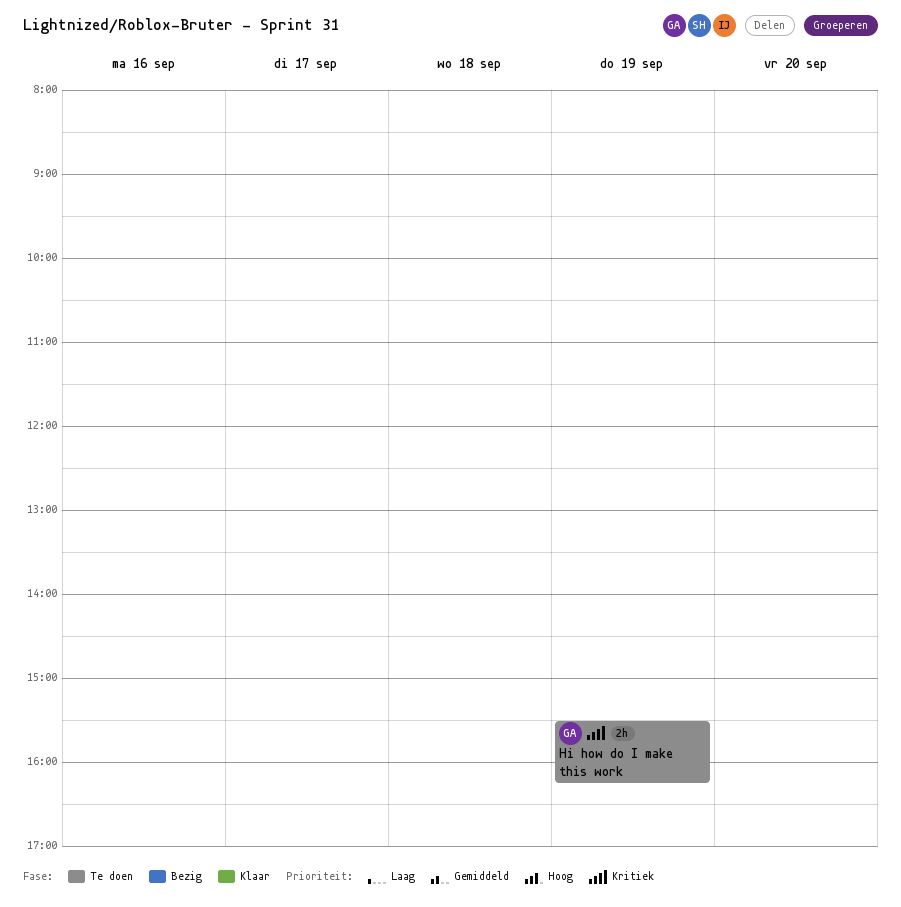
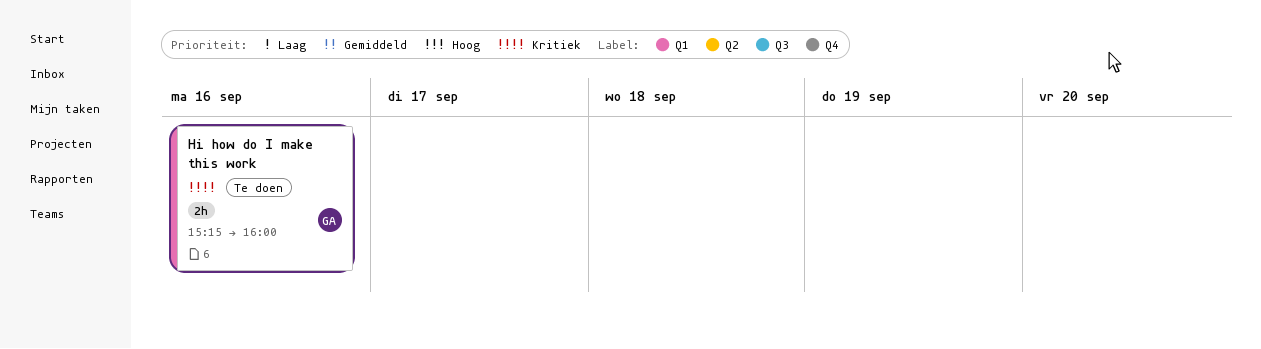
Hi how do I make this work, day: Sep 19 -> Sep 16
Hi how do I make this work, begins: 15:30 -> 15:15
Hi how do I make this work, ends: 16:15 -> 16:00

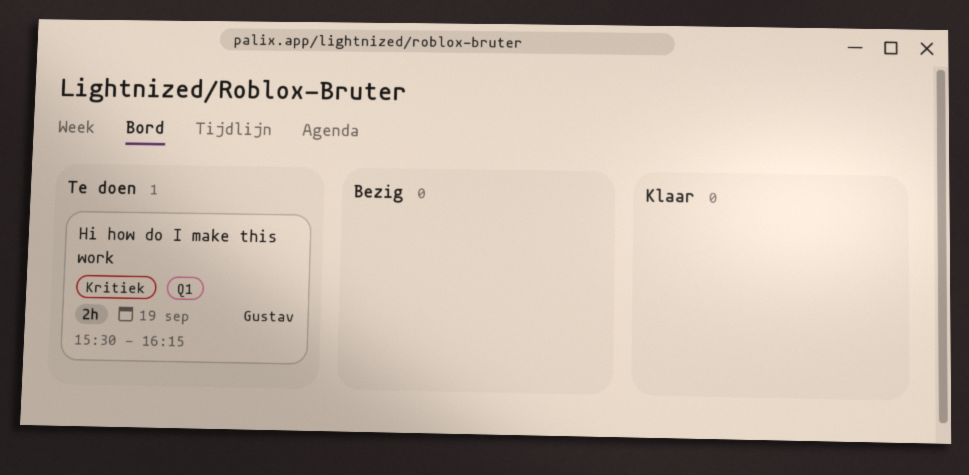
Hi how do I make this work, day: Sep 16 -> Sep 19
Hi how do I make this work, begins: 15:15 -> 15:30
Hi how do I make this work, ends: 16:00 -> 16:15

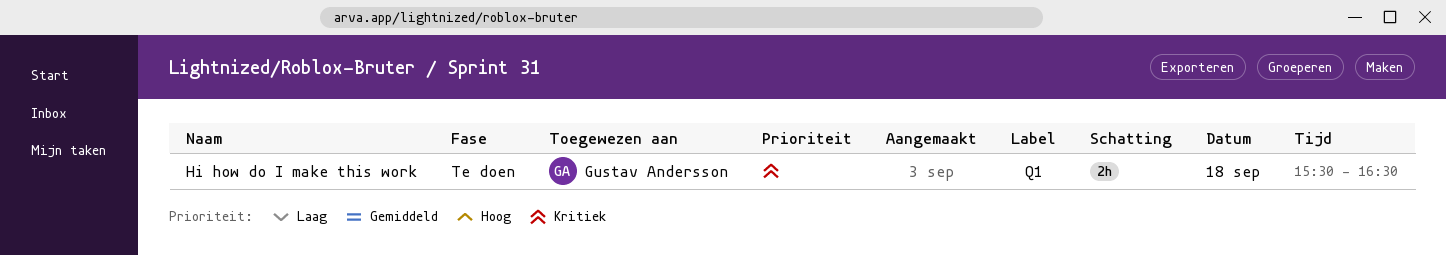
Hi how do I make this work, day: Sep 19 -> Sep 18
Hi how do I make this work, ends: 16:15 -> 16:30

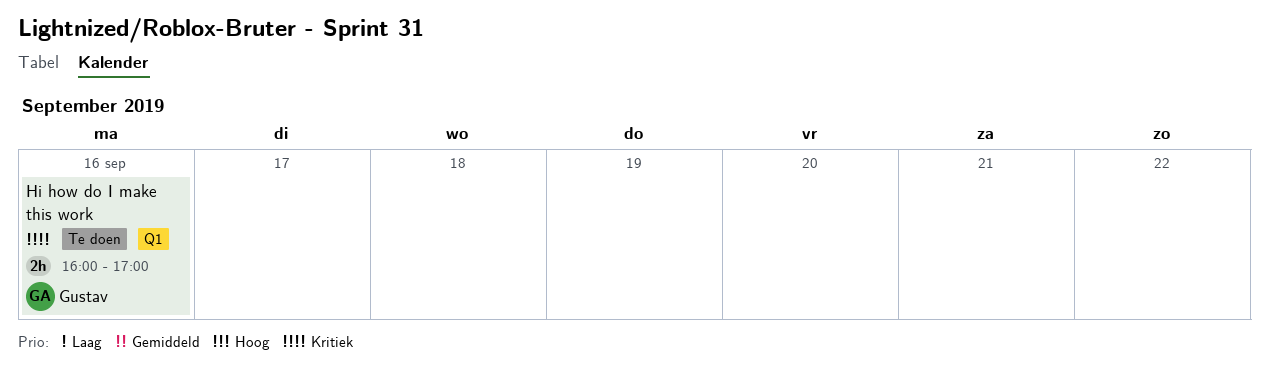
Hi how do I make this work, day: Sep 18 -> Sep 16
Hi how do I make this work, begins: 15:30 -> 16:00
Hi how do I make this work, ends: 16:30 -> 17:00

